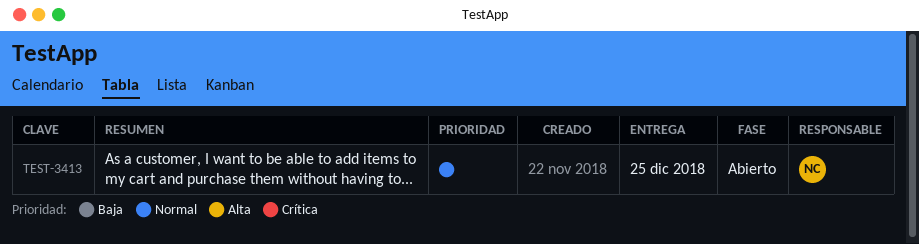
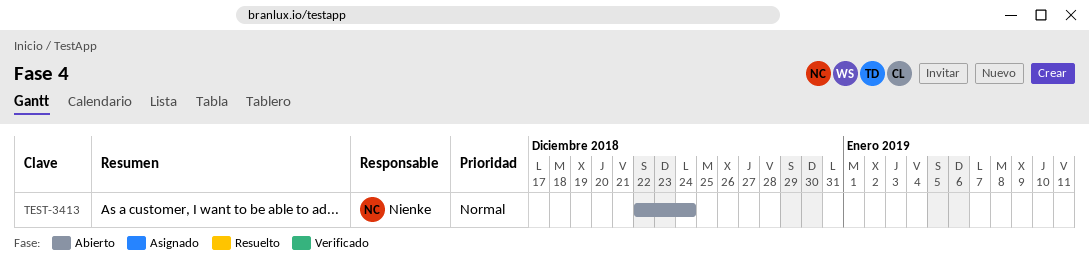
TEST-3413, due: Dec 25 -> Dec 24

